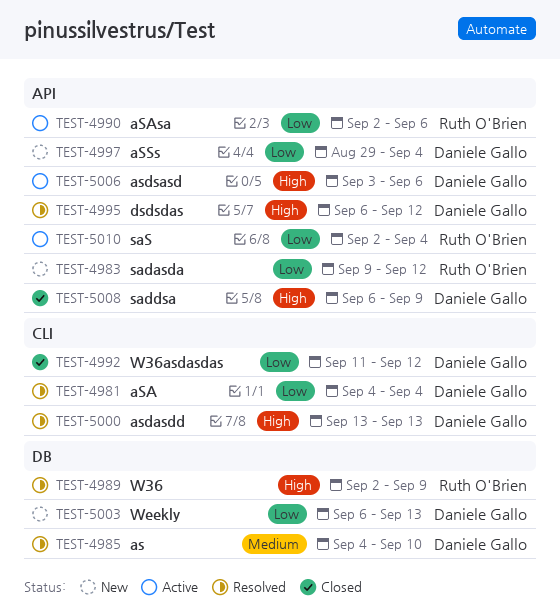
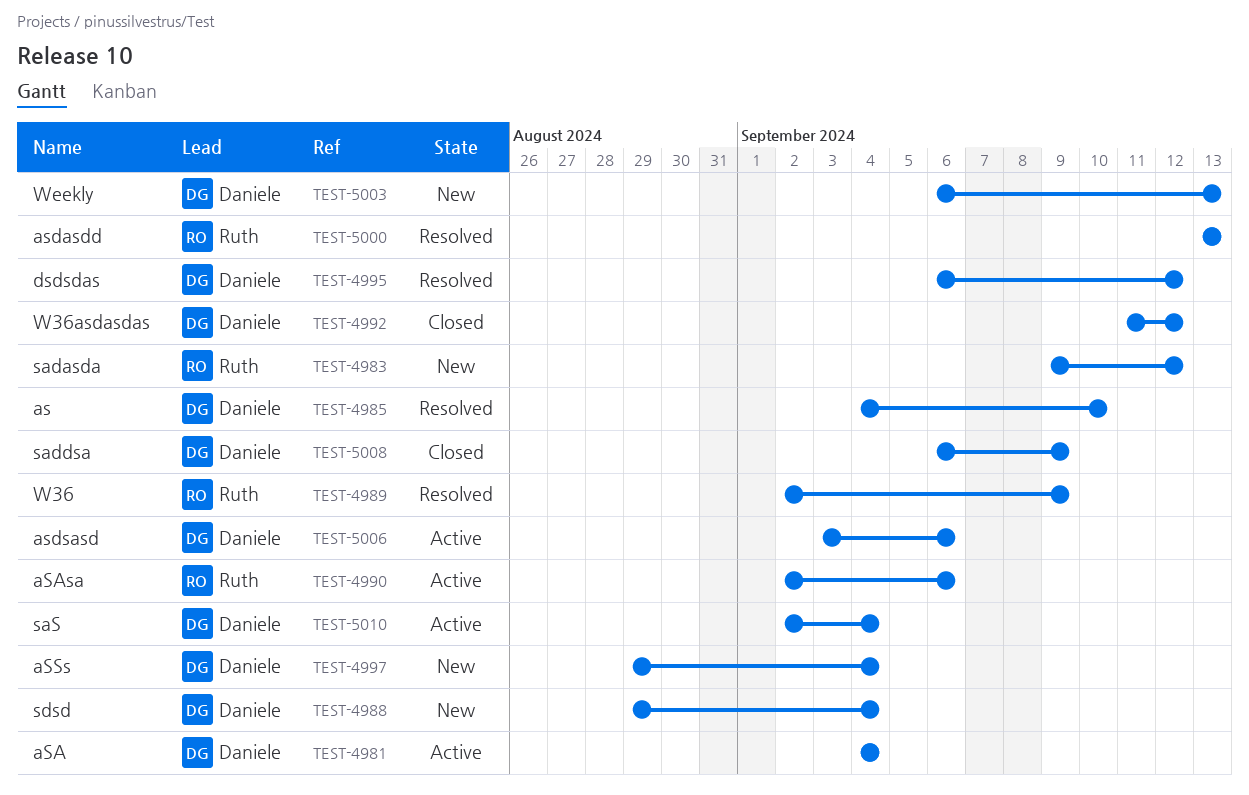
TEST-4981, status: Resolved -> Active
TEST-4988: none -> present
TEST-5000, owner: Daniele Gallo -> Ruth O'Brien
TEST-5010, owner: Ruth O'Brien -> Daniele Gallo

